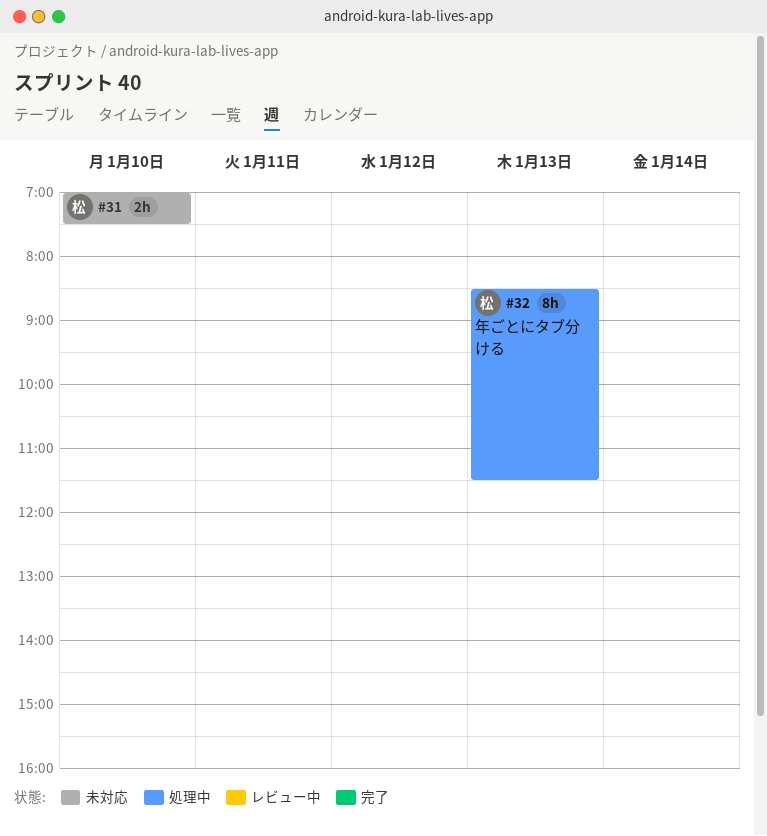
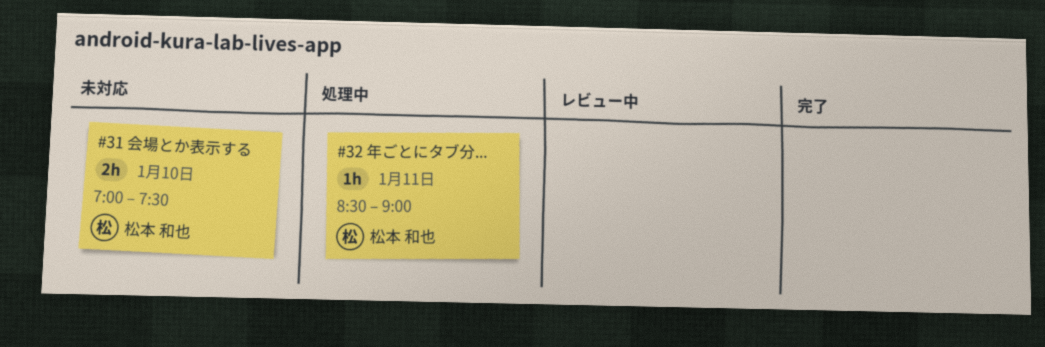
#32, estimate: 8h -> 1h
#32, day: Jan 13 -> Jan 11
#32, ends: 11:30 -> 09:00

